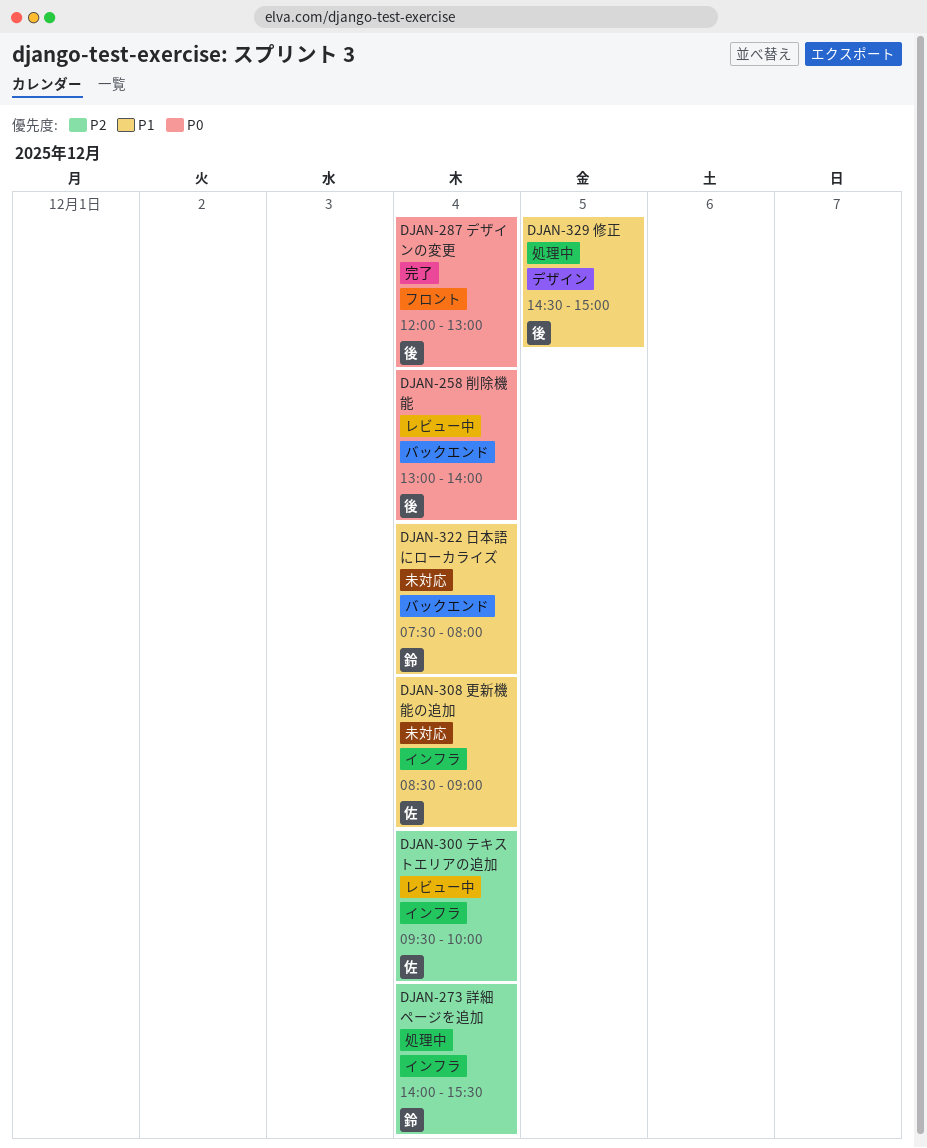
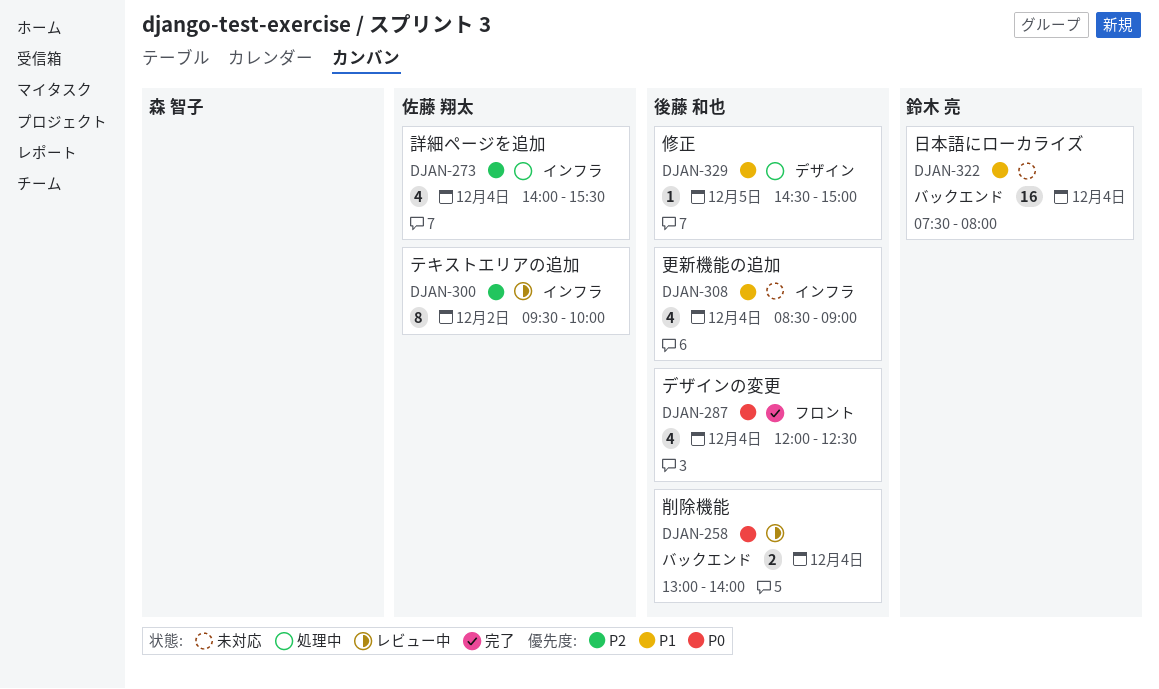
DJAN-273, owner: 鈴木 亮 -> 佐藤 翔太
DJAN-287, ends: 13:00 -> 12:30
DJAN-300, day: Dec 4 -> Dec 2
DJAN-308, owner: 佐藤 翔太 -> 後藤 和也

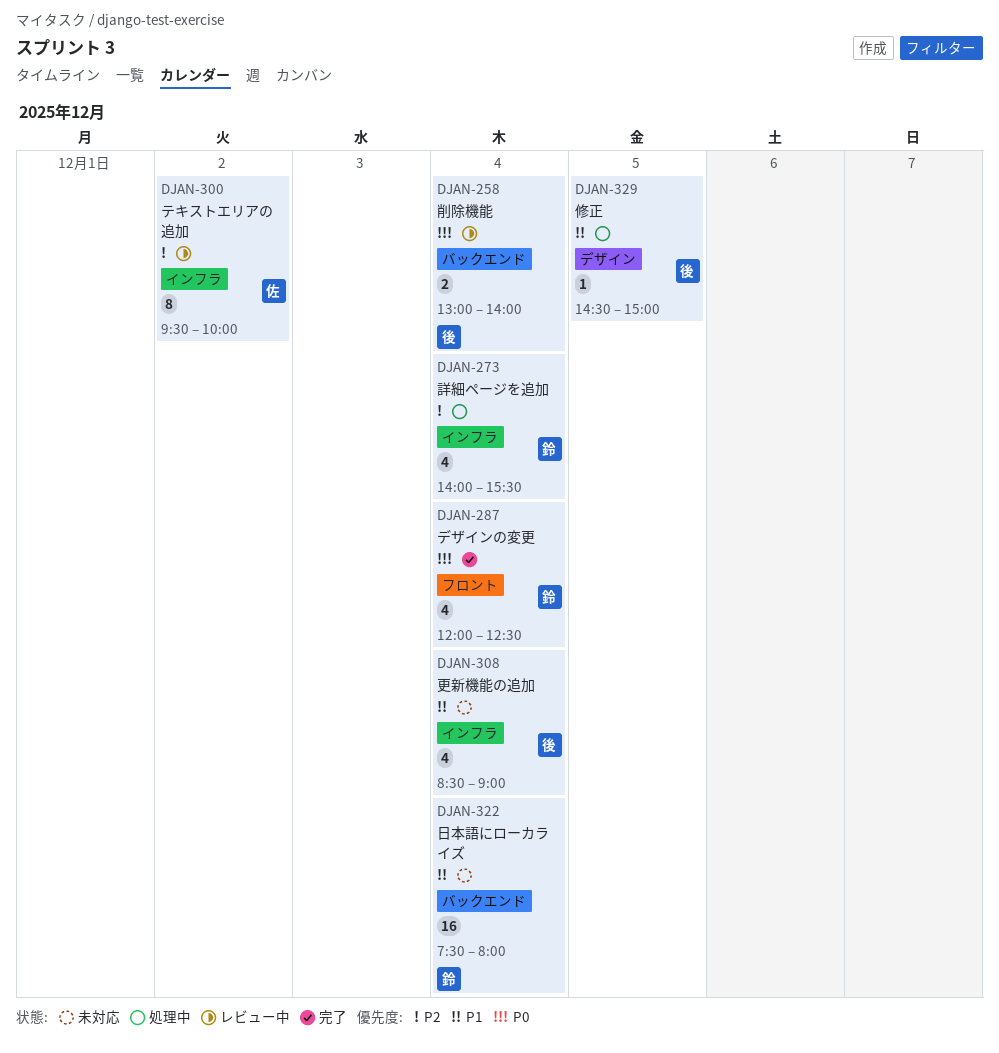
DJAN-273, owner: 佐藤 翔太 -> 鈴木 亮
DJAN-287, owner: 後藤 和也 -> 鈴木 亮

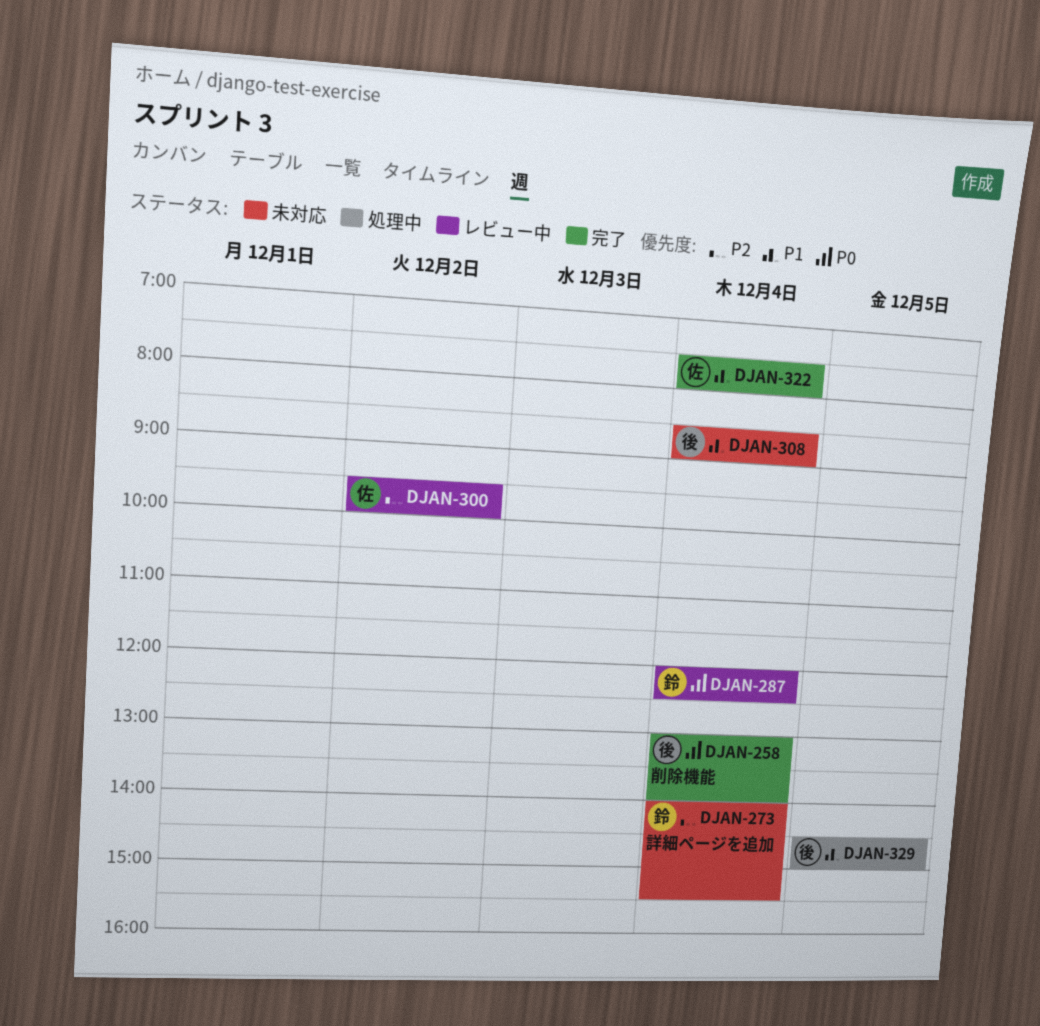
DJAN-258, status: レビュー中 -> 完了
DJAN-273, status: 処理中 -> 未対応
DJAN-287, status: 完了 -> レビュー中
DJAN-322, status: 未対応 -> 完了
DJAN-322, owner: 鈴 -> 佐

